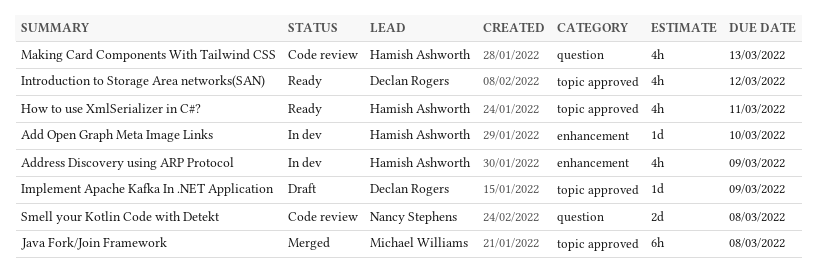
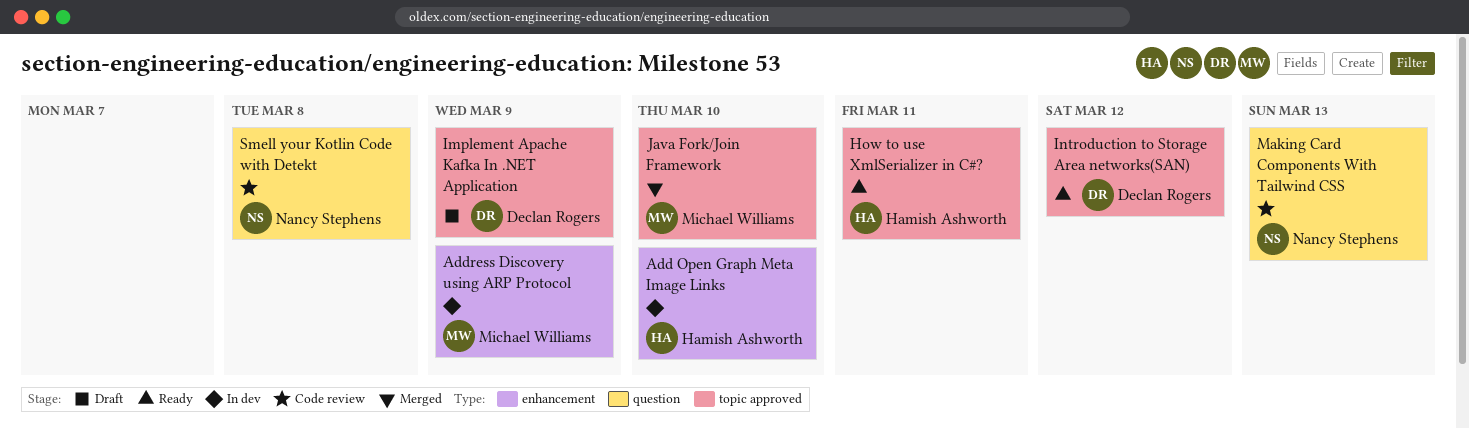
Address Discovery using ARP Protocol, owner: Hamish Ashworth -> Michael Williams
Java Fork/Join Framework, due: Mar 8 -> Mar 10
Making Card Components With Tailwind CSS, owner: Hamish Ashworth -> Nancy Stephens

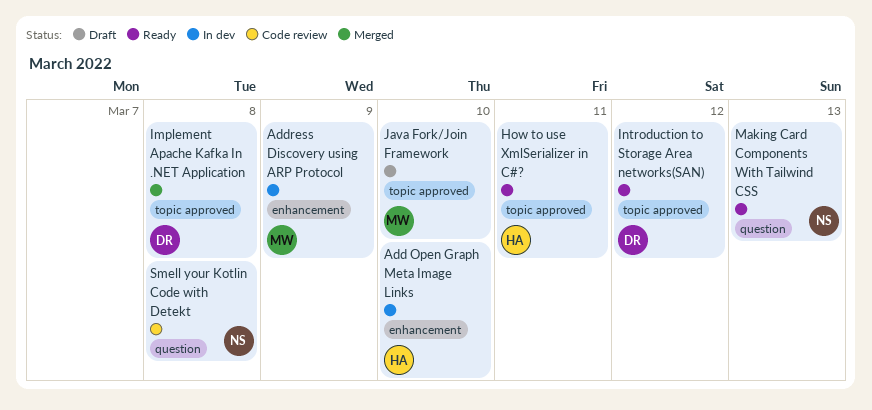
Implement Apache Kafka In .NET Application, status: Draft -> Merged
Implement Apache Kafka In .NET Application, due: Mar 9 -> Mar 8
Java Fork/Join Framework, status: Merged -> Draft
Making Card Components With Tailwind CSS, status: Code review -> Ready

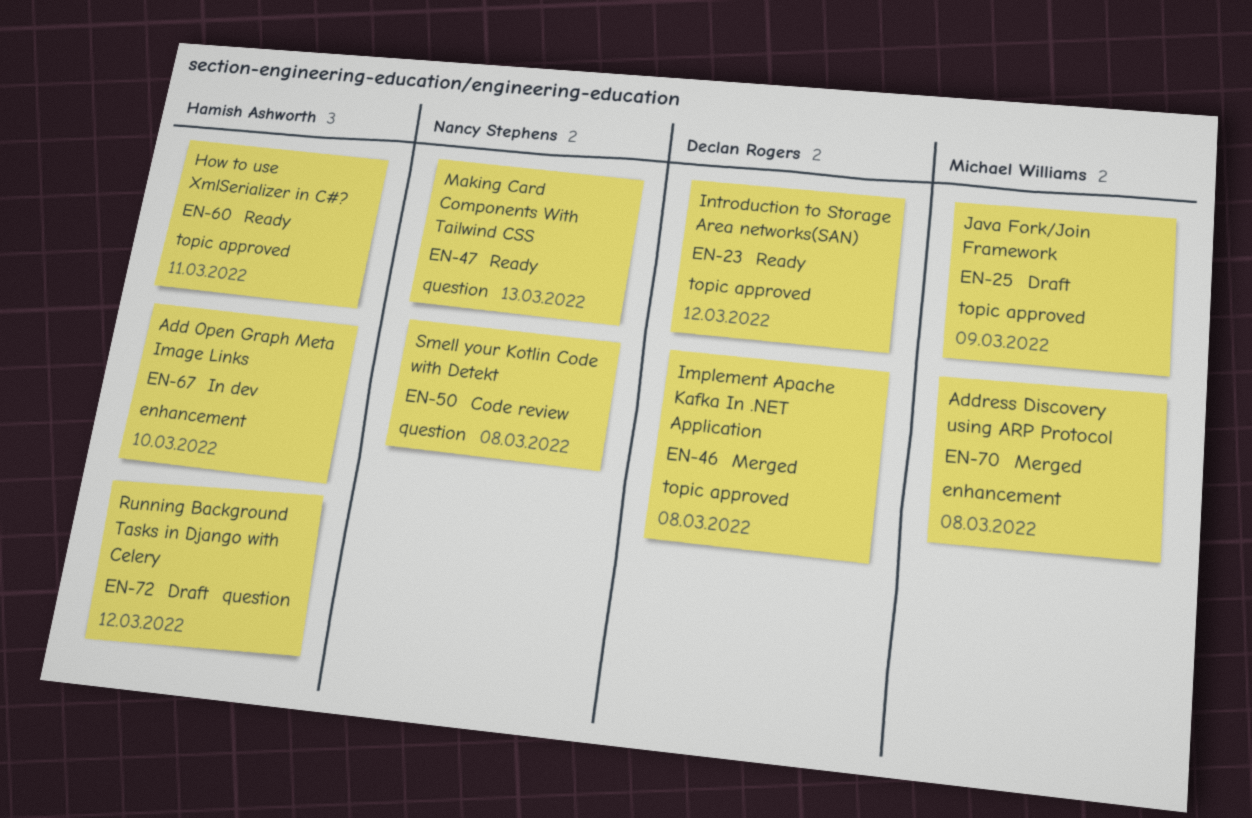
Address Discovery using ARP Protocol, status: In dev -> Merged
Address Discovery using ARP Protocol, due: Mar 9 -> Mar 8
Java Fork/Join Framework, due: Mar 10 -> Mar 9
Running Background Tasks in Django with Celery: none -> present

